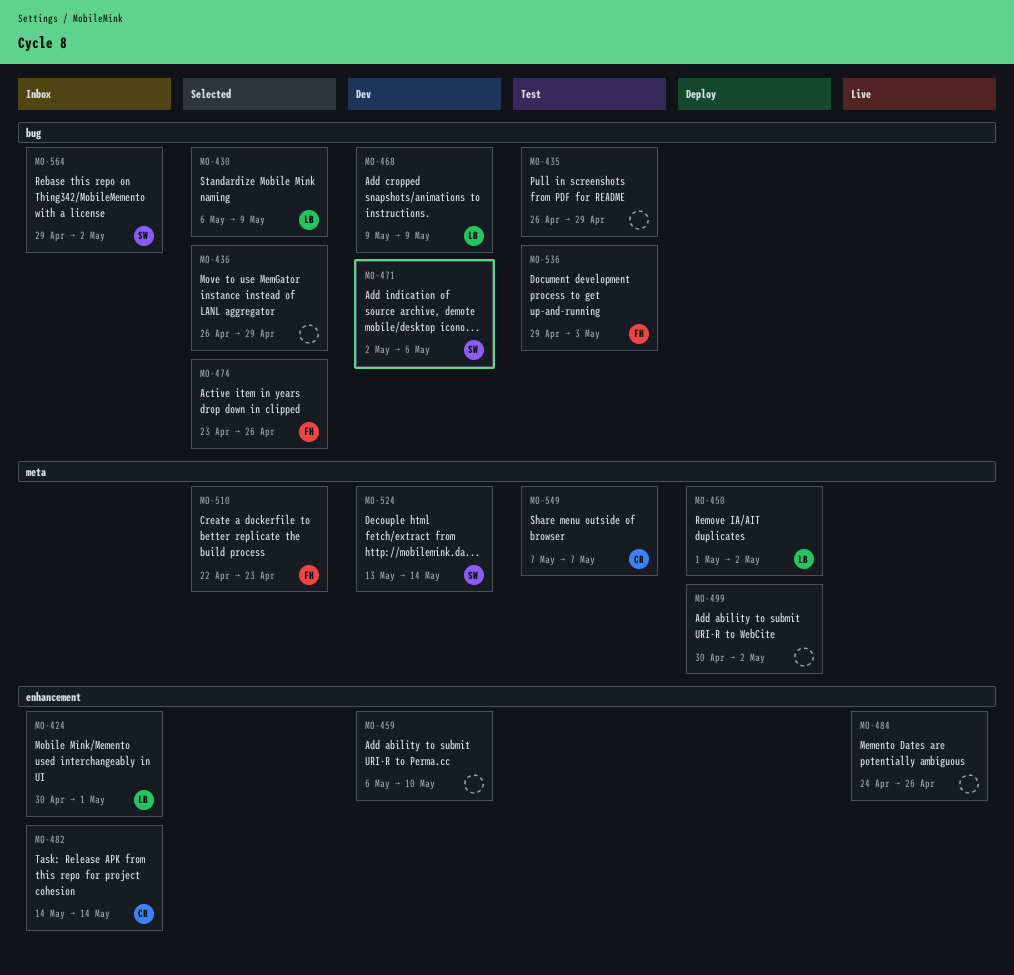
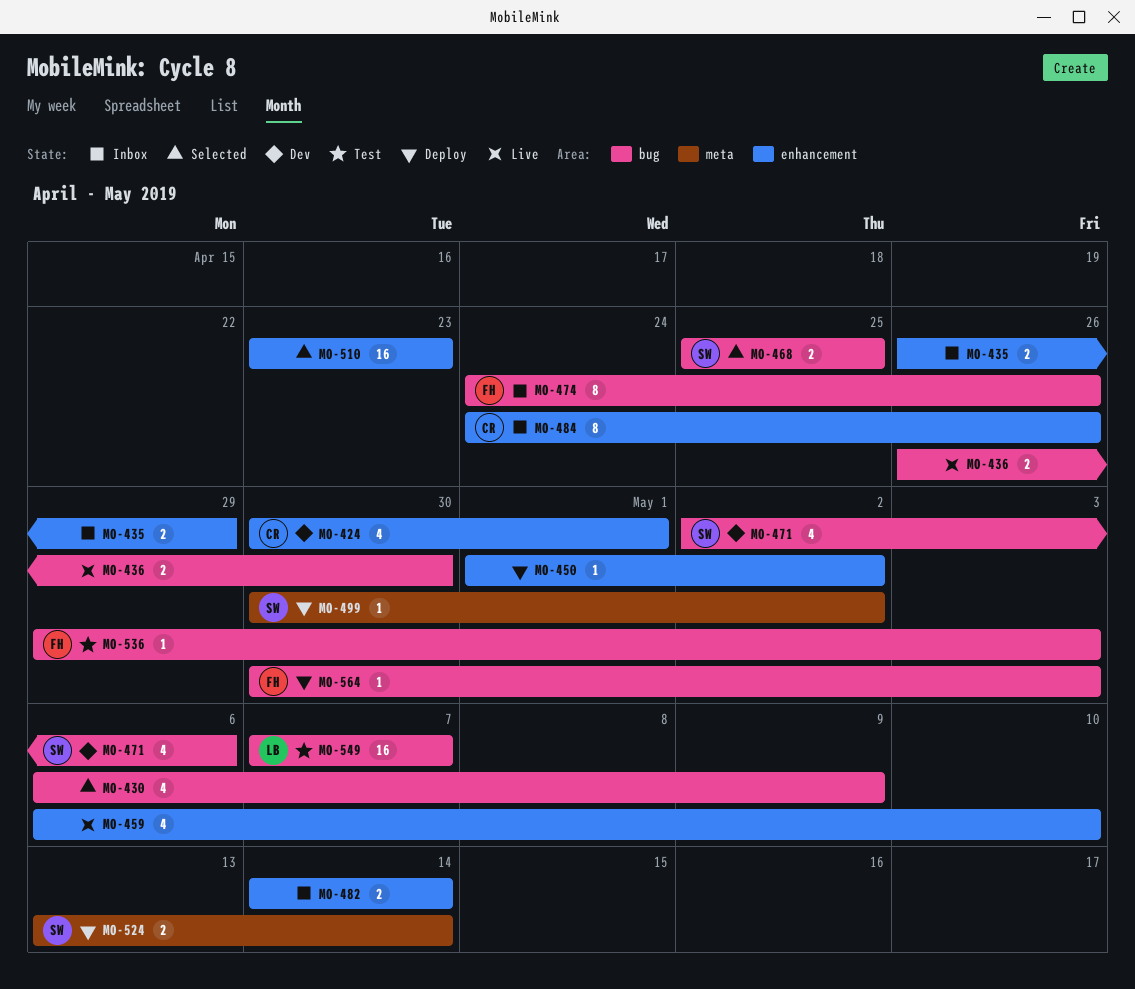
MO-424, status: Inbox -> Dev
MO-424, owner: LB -> CR
MO-430, owner: LB -> none
MO-435, status: Test -> Inbox
MO-435, label: bug -> enhancement
MO-436, status: Selected -> Live
MO-436, due: Apr 29 -> Apr 30
MO-450, owner: LB -> none
MO-450, label: meta -> enhancement
MO-459, status: Dev -> Live
MO-468, status: Dev -> Selected
MO-468, owner: LB -> SW
MO-468, start: May 9 -> Apr 25
MO-468, due: May 9 -> Apr 25
MO-474, status: Selected -> Inbox
MO-474, start: Apr 23 -> Apr 24
MO-482, owner: CR -> none
MO-484, status: Live -> Inbox
MO-484, owner: none -> CR
MO-499, owner: none -> SW
MO-510, owner: FH -> none
MO-510, label: meta -> enhancement
MO-510, start: Apr 22 -> Apr 23
MO-524, status: Dev -> Deploy
MO-549, owner: CR -> LB
MO-549, label: meta -> bug
MO-564, status: Inbox -> Deploy
MO-564, owner: SW -> FH
MO-564, start: Apr 29 -> Apr 30
MO-564, due: May 2 -> May 3

